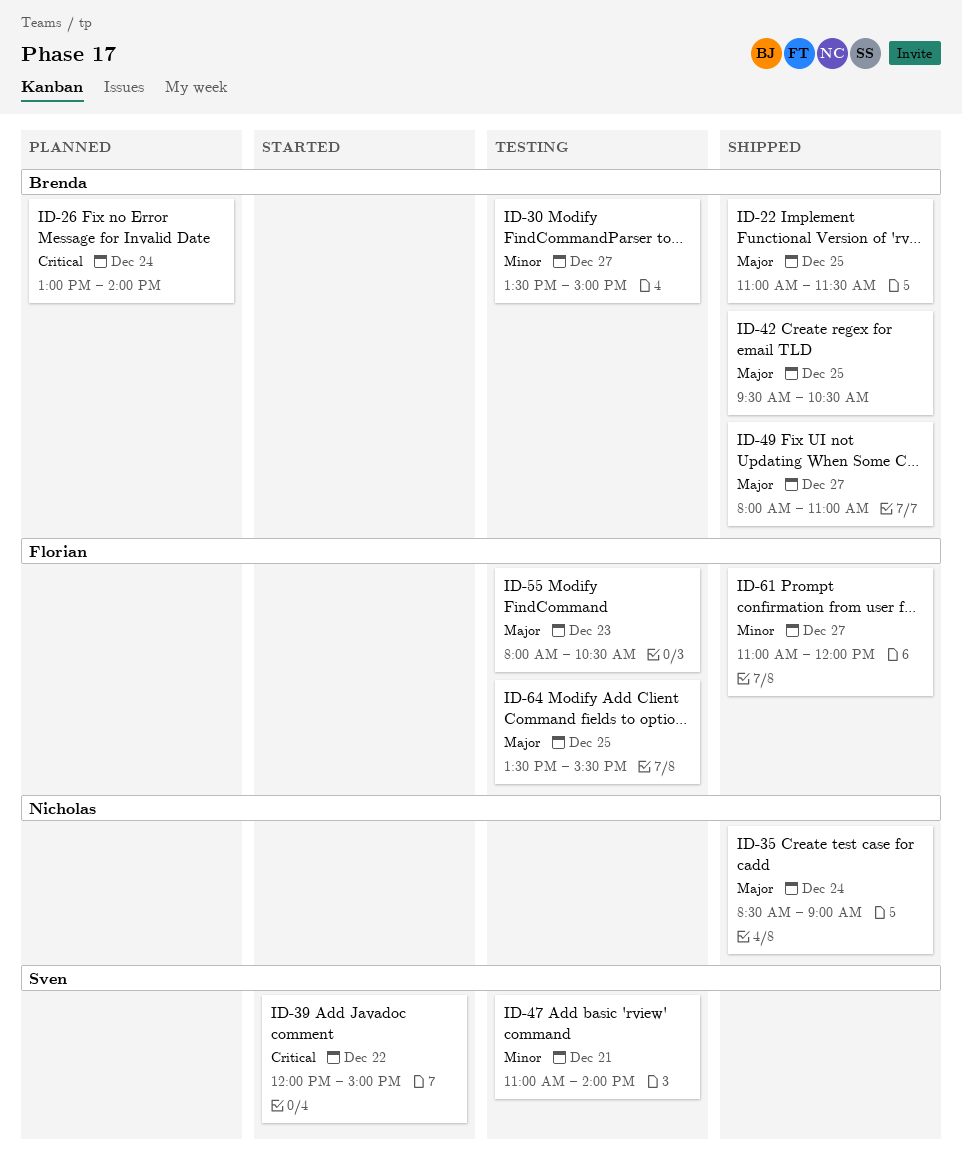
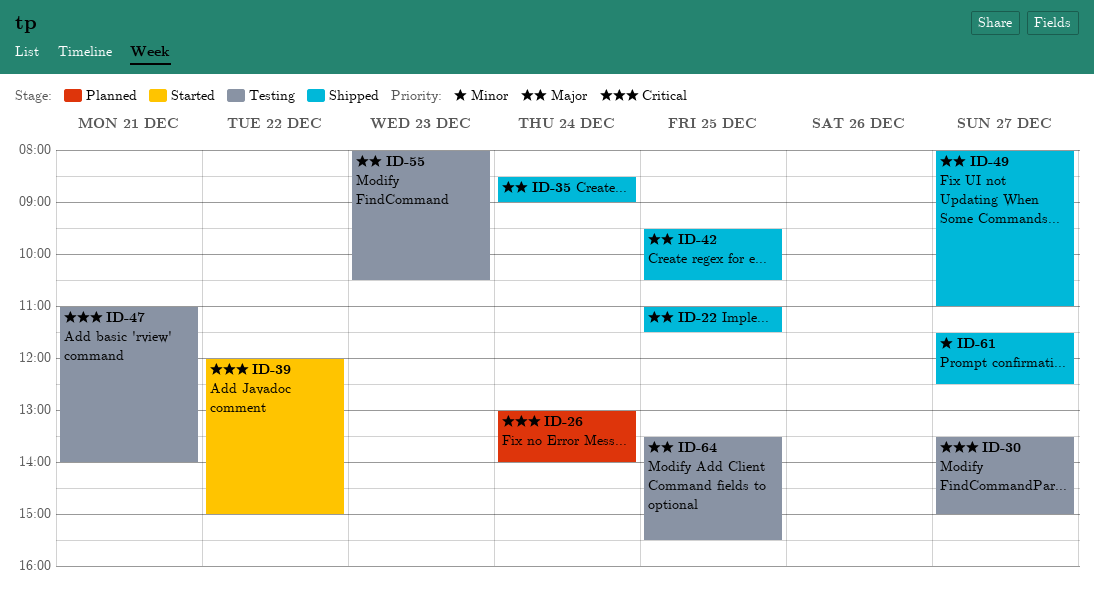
ID-30, priority: Minor -> Critical
ID-47, priority: Minor -> Critical
ID-61, begins: 11:00 -> 11:30
ID-61, ends: 12:00 -> 12:30

